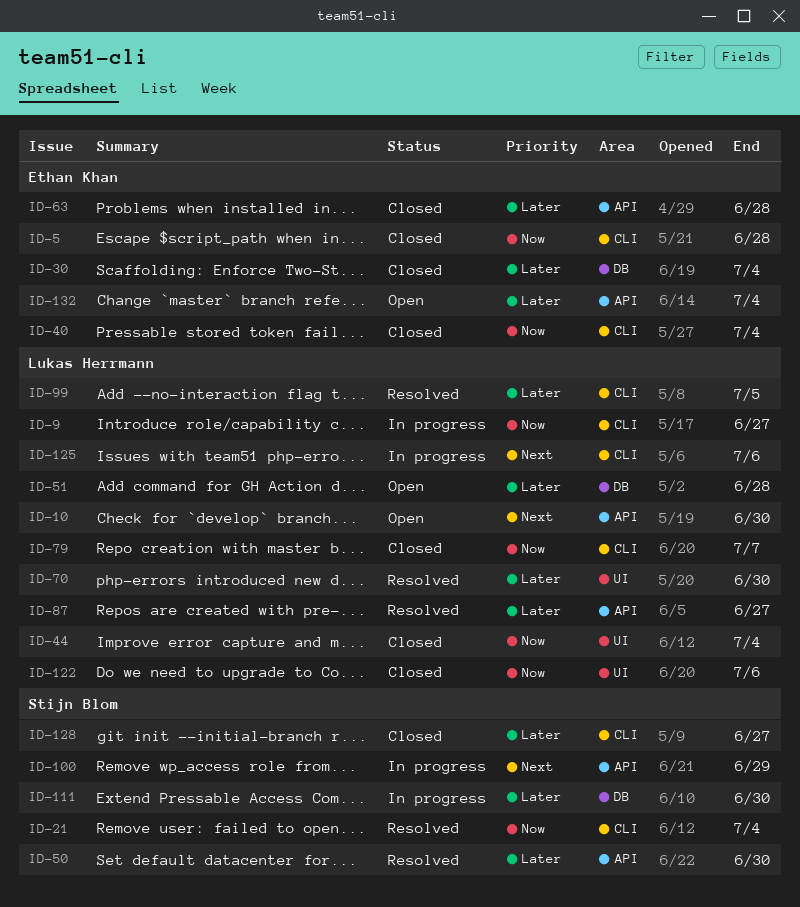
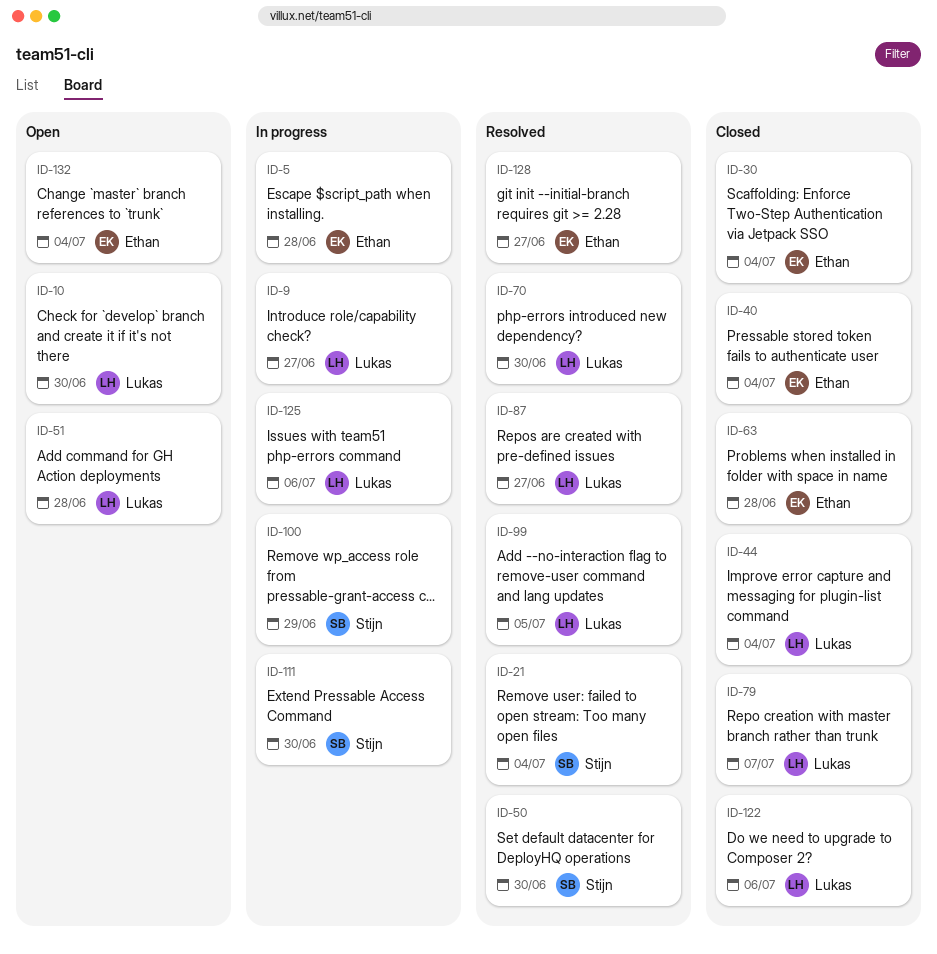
ID-5, status: Closed -> In progress
ID-128, status: Closed -> Resolved
ID-128, owner: Stijn Blom -> Ethan Khan

